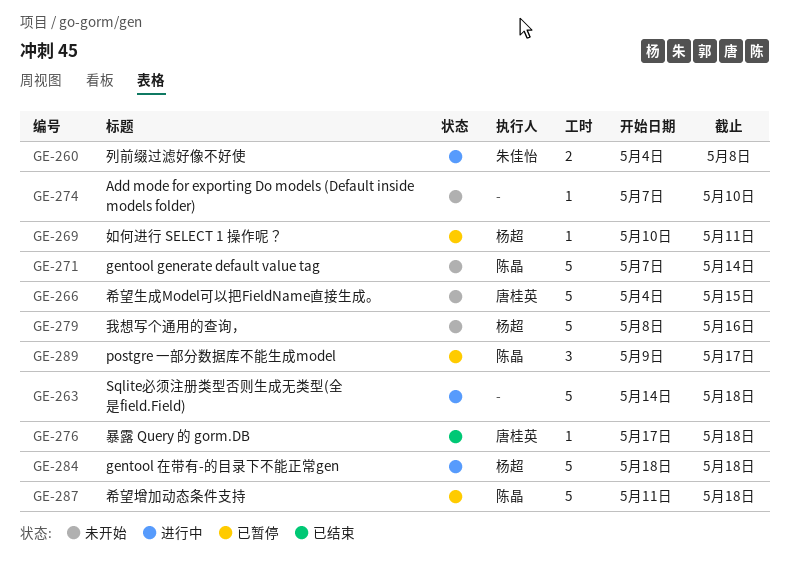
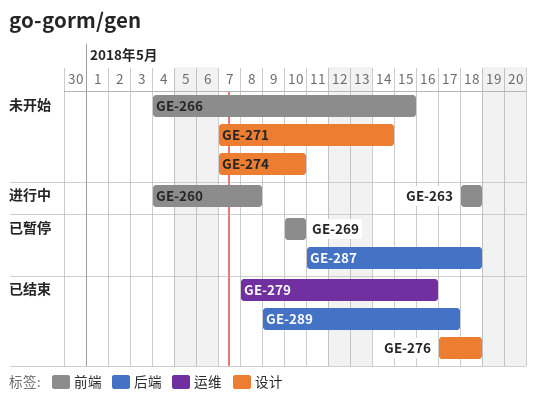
GE-263, start: May 14 -> May 18
GE-269, due: May 11 -> May 10
GE-279, status: 未开始 -> 已结束
GE-284: present -> none
GE-289, status: 已暂停 -> 已结束

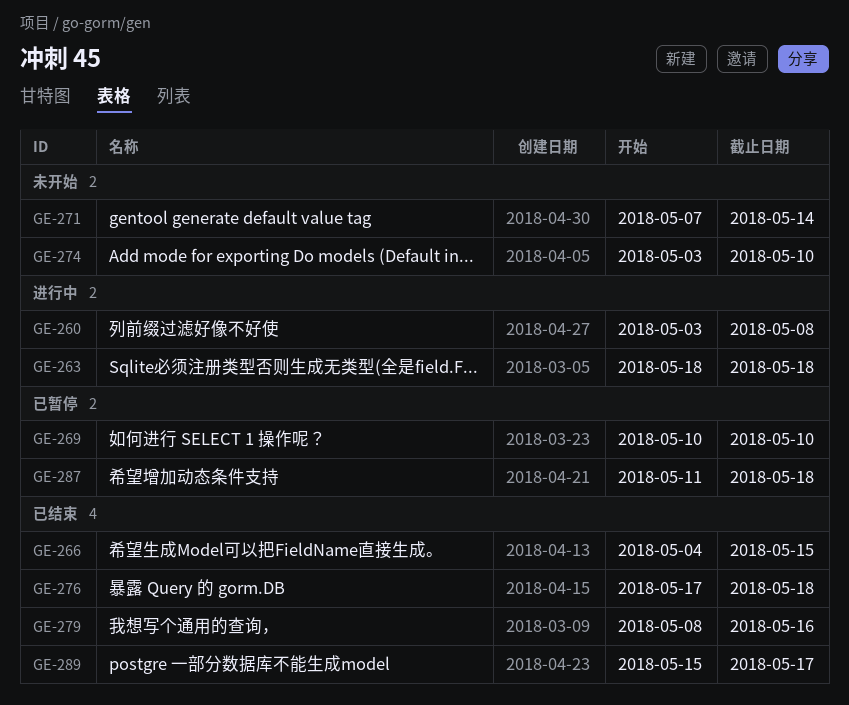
GE-260, start: May 4 -> May 3
GE-266, status: 未开始 -> 已结束
GE-274, start: May 7 -> May 3
GE-289, start: May 9 -> May 15

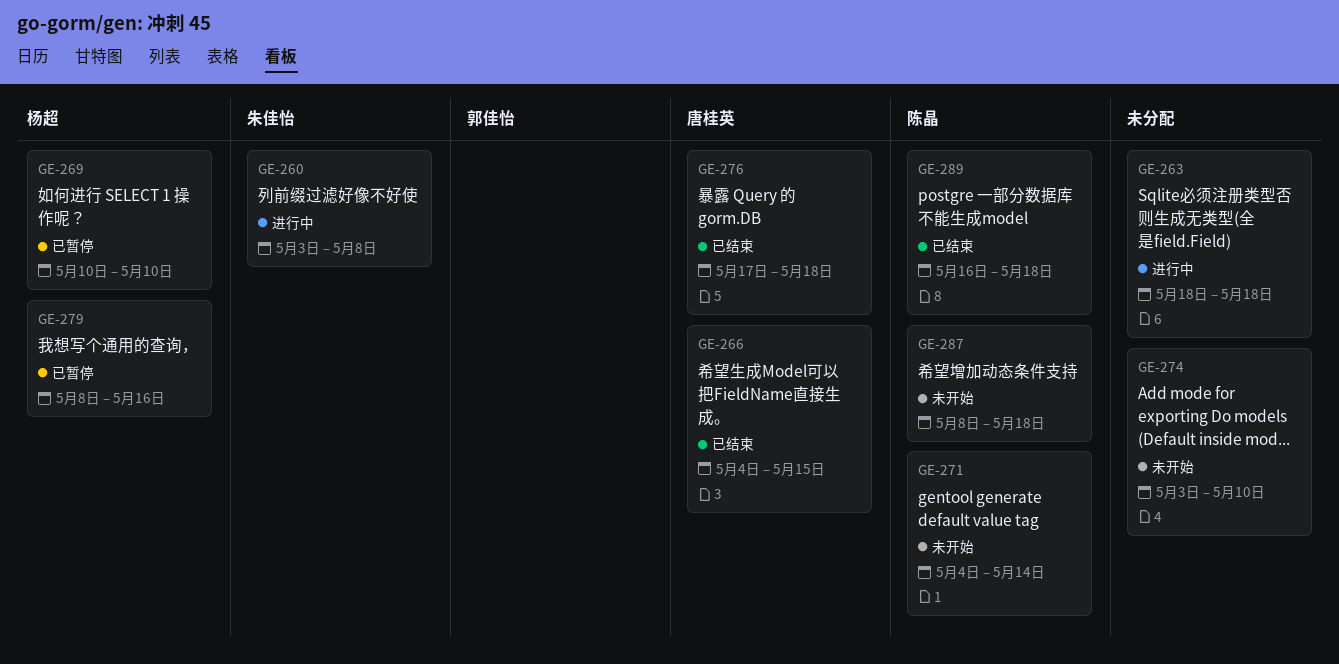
GE-271, start: May 7 -> May 4
GE-279, status: 已结束 -> 已暂停
GE-287, status: 已暂停 -> 未开始
GE-287, start: May 11 -> May 8
GE-289, start: May 15 -> May 16
GE-289, due: May 17 -> May 18

